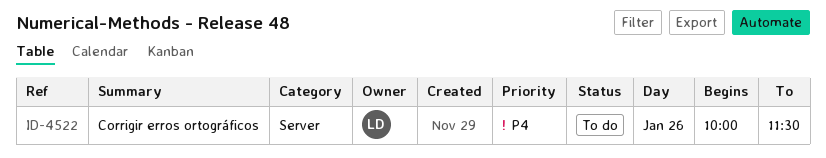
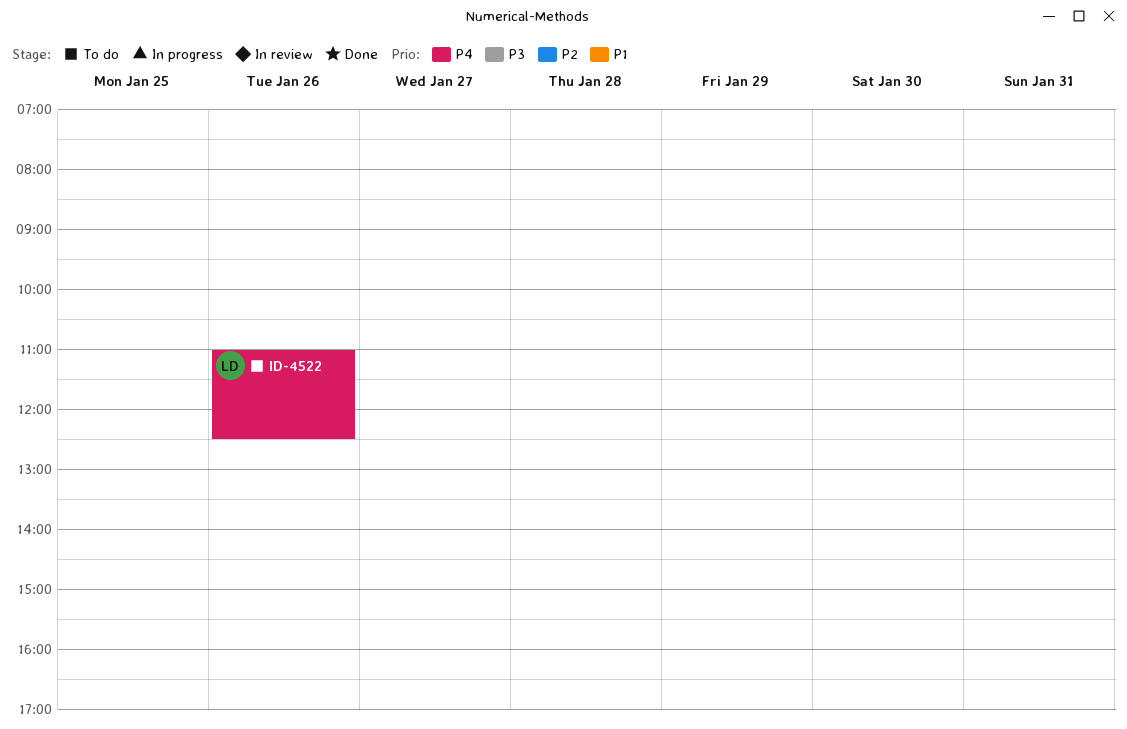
ID-4522, begins: 10:00 -> 11:00
ID-4522, ends: 11:30 -> 12:30

